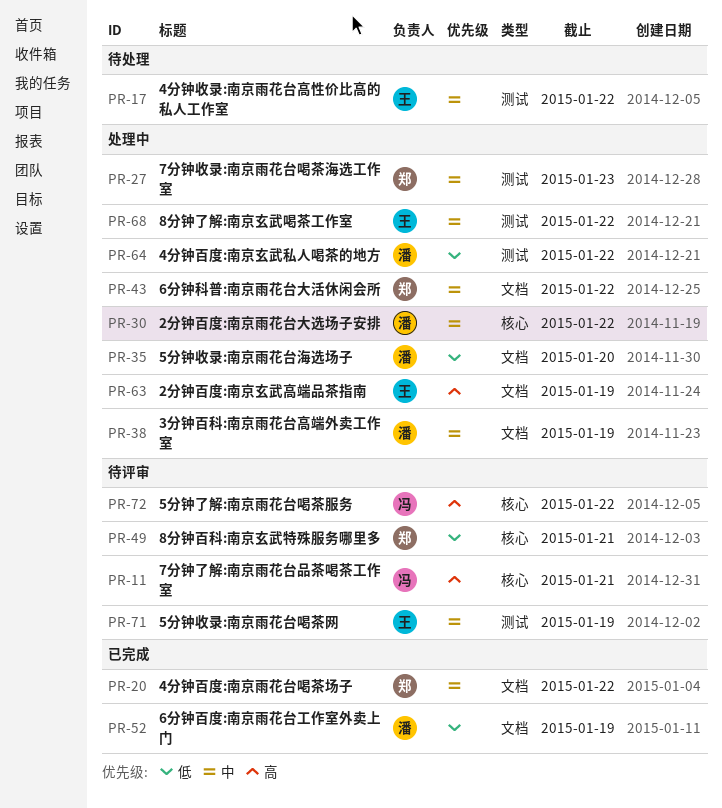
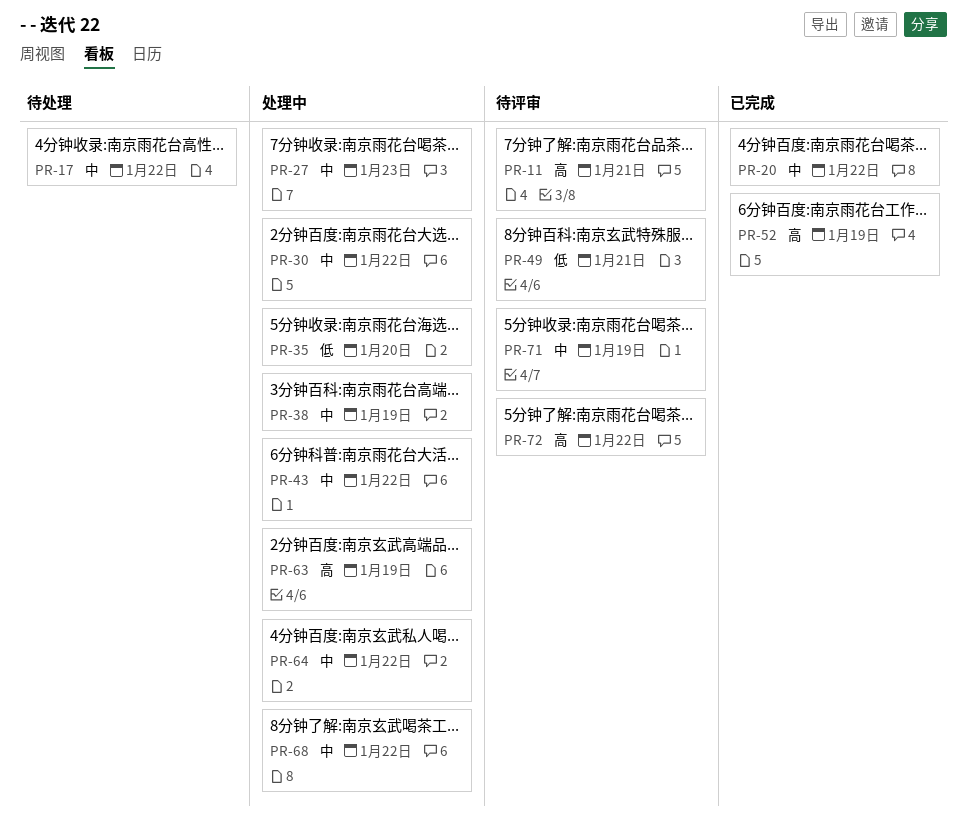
PR-52, priority: 低 -> 高
PR-64, priority: 低 -> 中

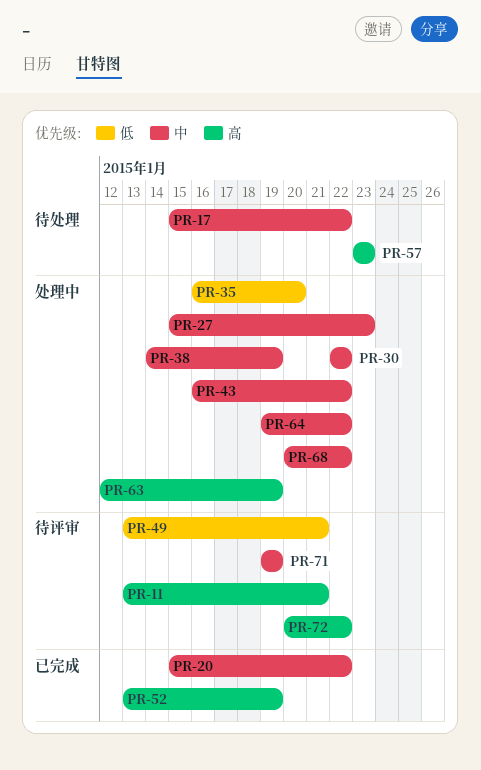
PR-57: none -> present

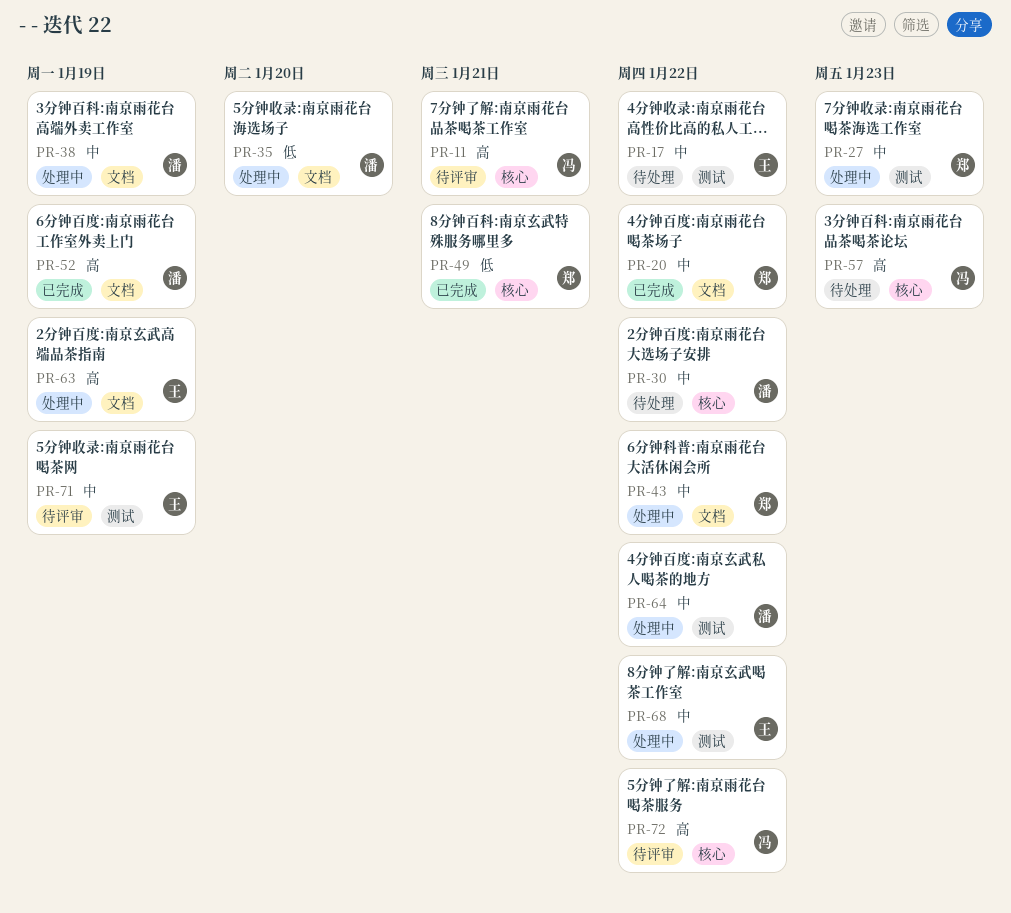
PR-30, status: 处理中 -> 待处理
PR-49, status: 待评审 -> 已完成

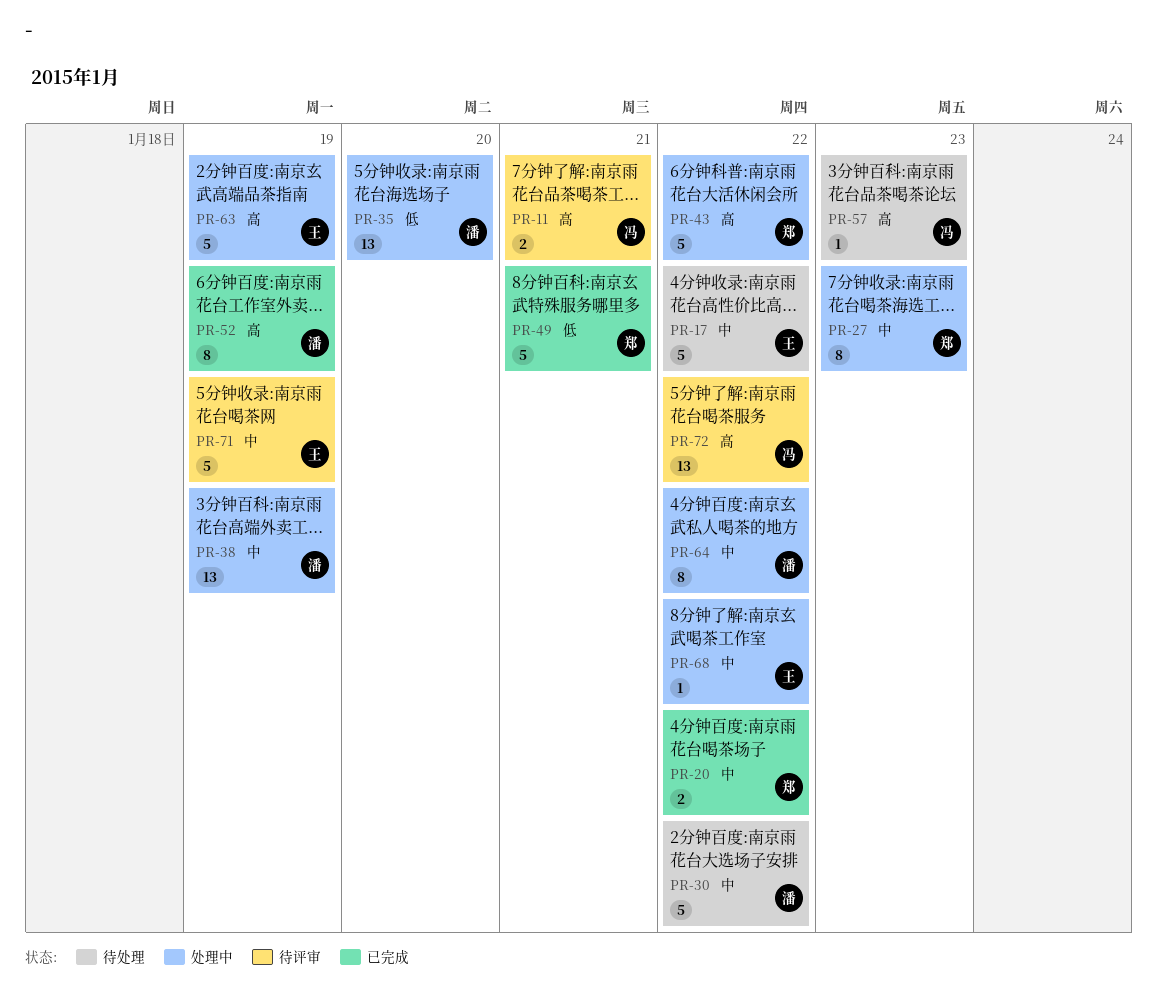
PR-43, priority: 中 -> 高

